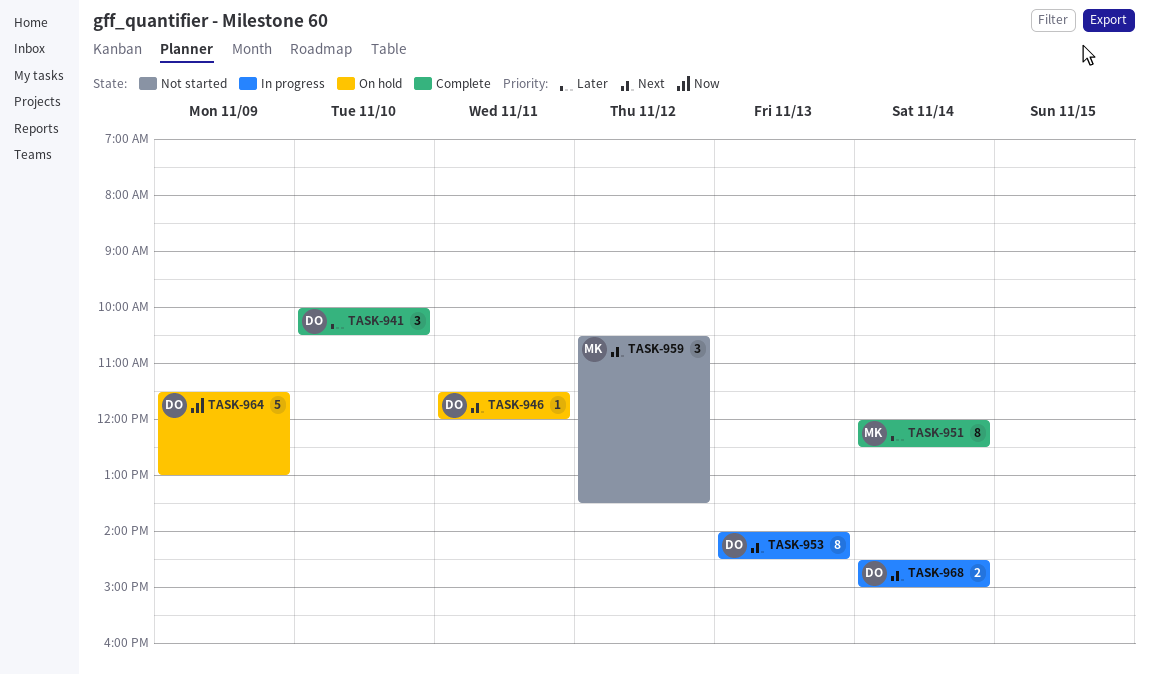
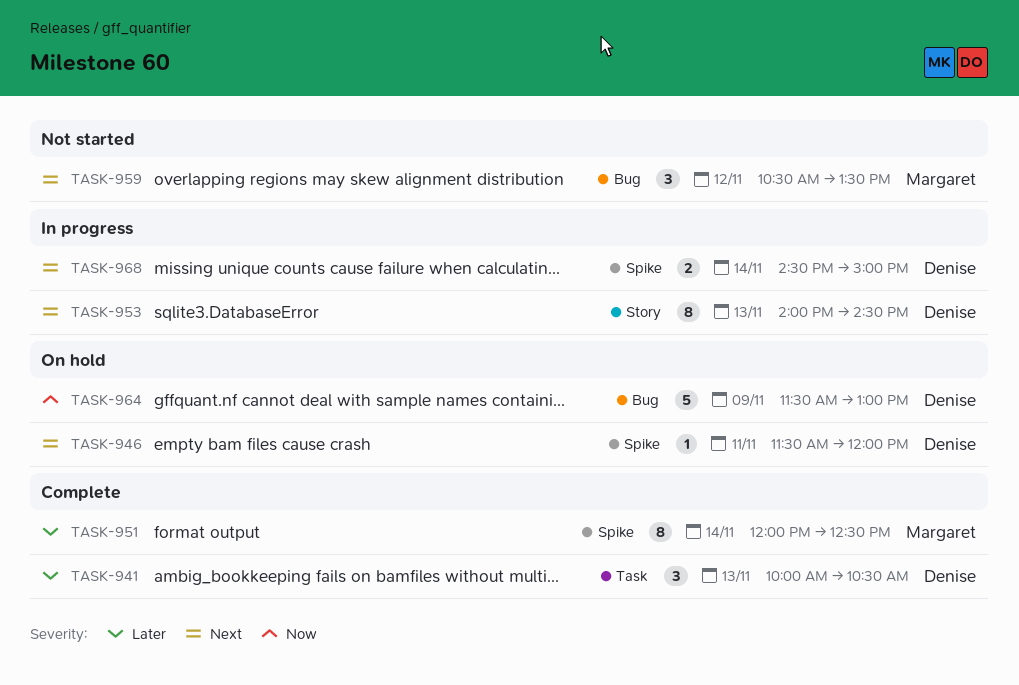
TASK-941, day: Nov 10 -> Nov 13

